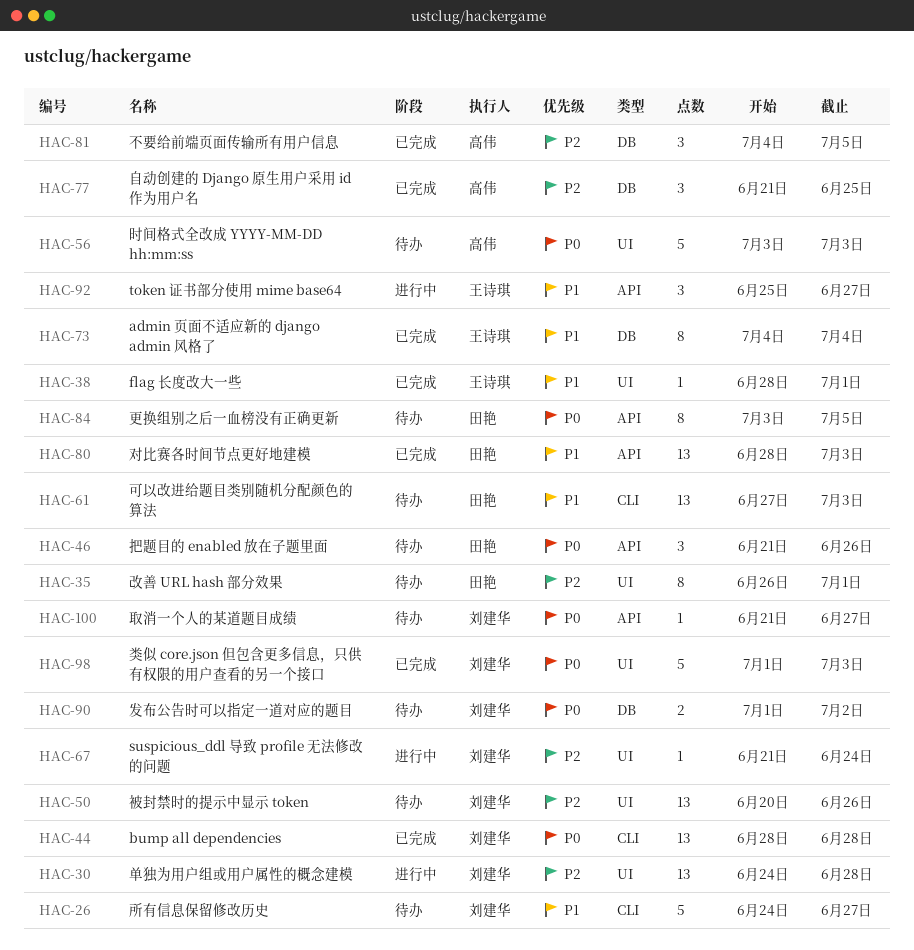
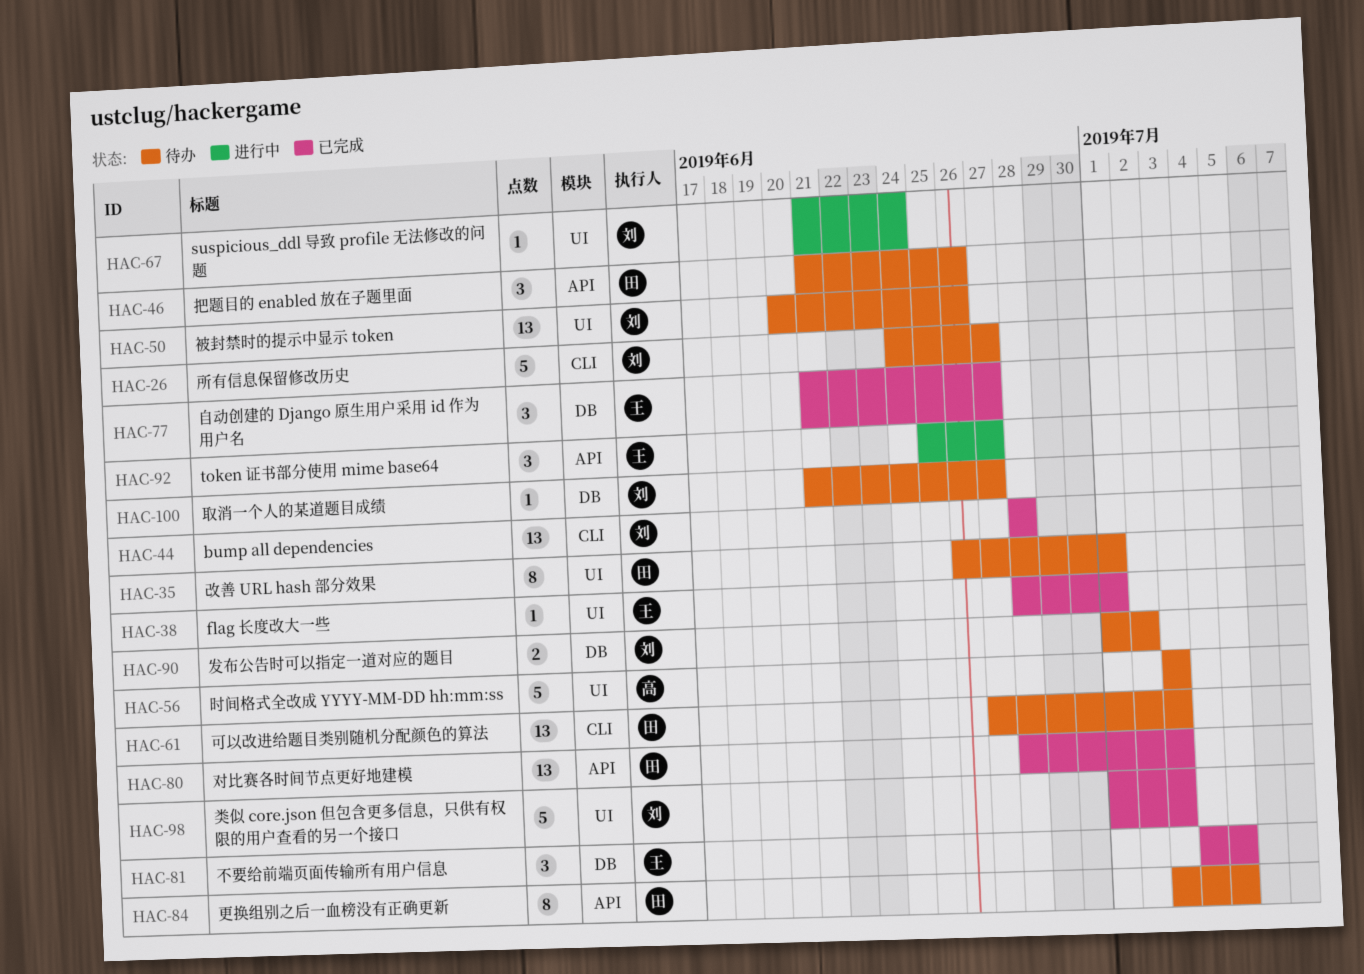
HAC-30: present -> none
HAC-73: present -> none
HAC-77, owner: 高伟 -> 王诗琪
HAC-77, due: Jun 25 -> Jun 27
HAC-81, owner: 高伟 -> 王诗琪
HAC-100, label: API -> DB

